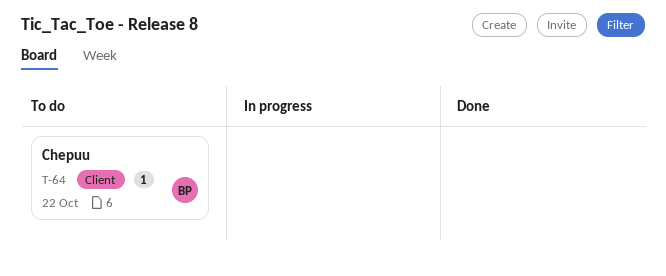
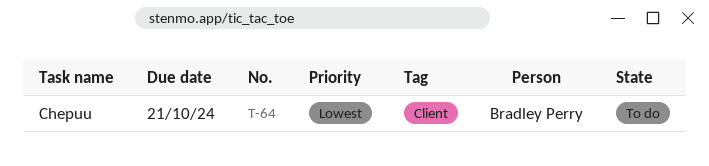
T-64, due: Oct 22 -> Oct 21

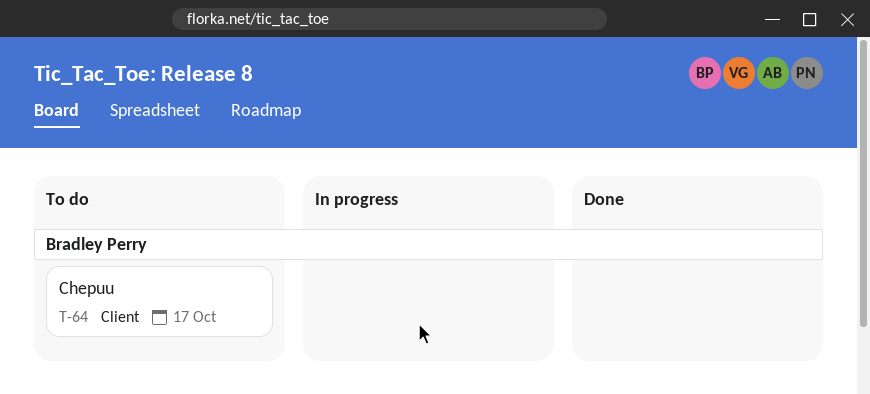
T-64, due: Oct 21 -> Oct 17

